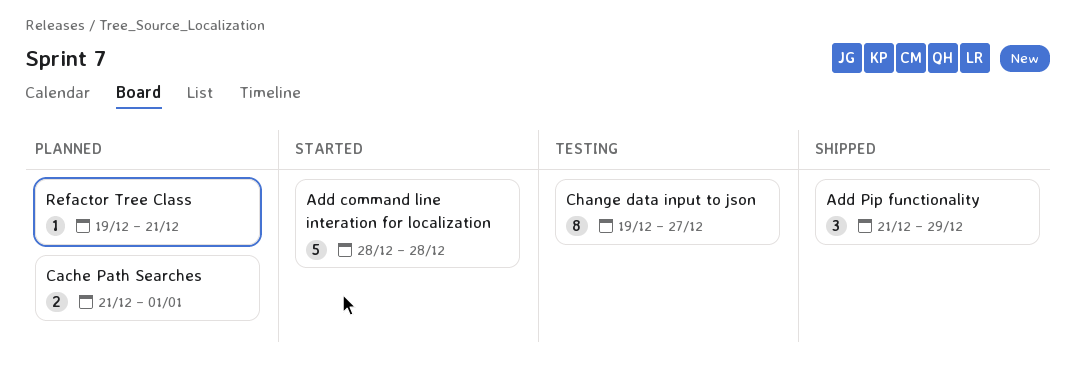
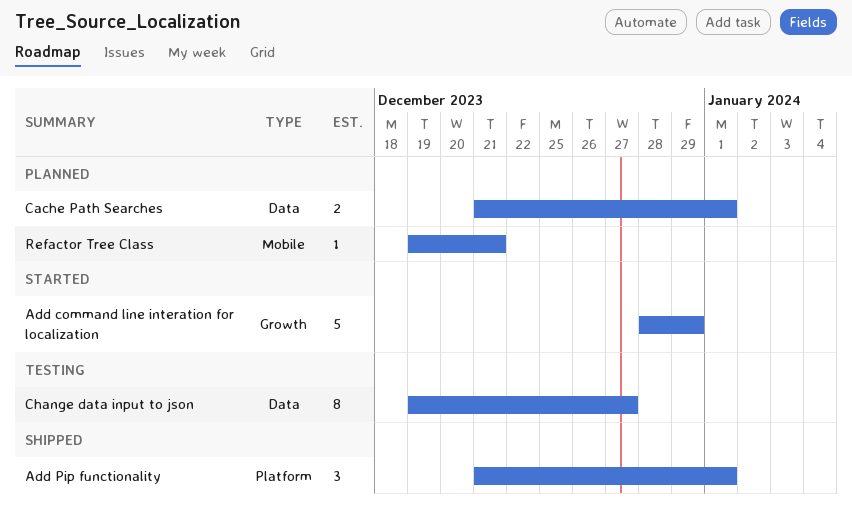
Add command line interation for localization, due: Dec 28 -> Dec 29
Add Pip functionality, due: Dec 29 -> Jan 1

